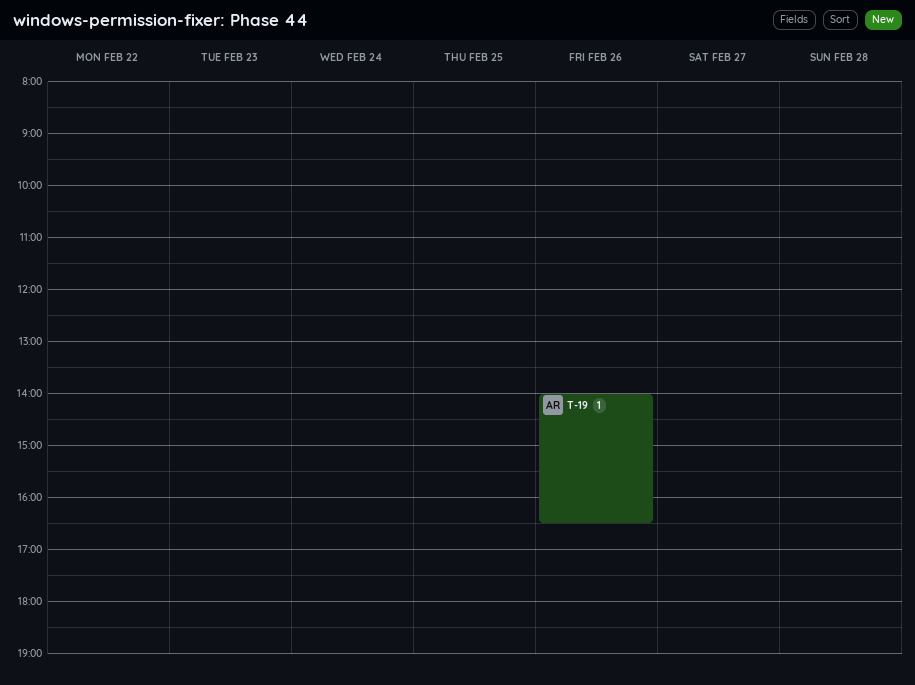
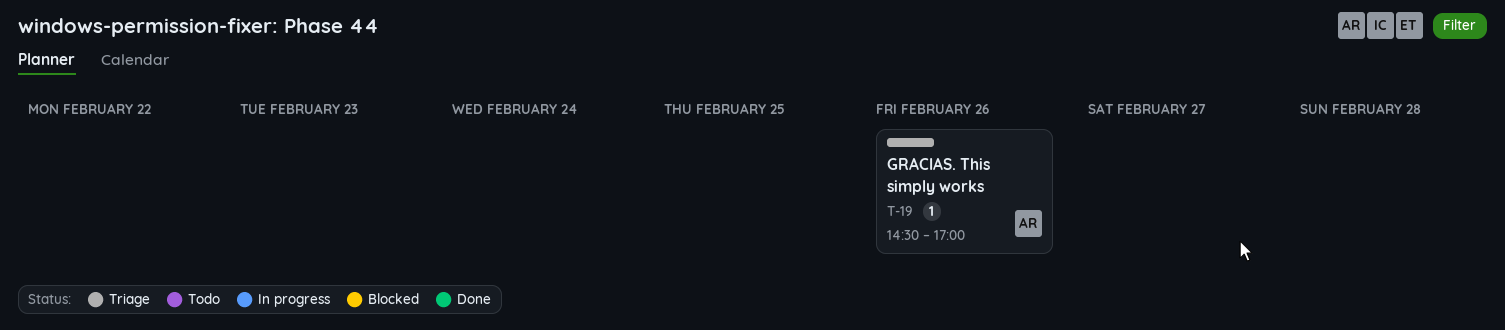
T-19, begins: 14:00 -> 14:30
T-19, ends: 16:30 -> 17:00

